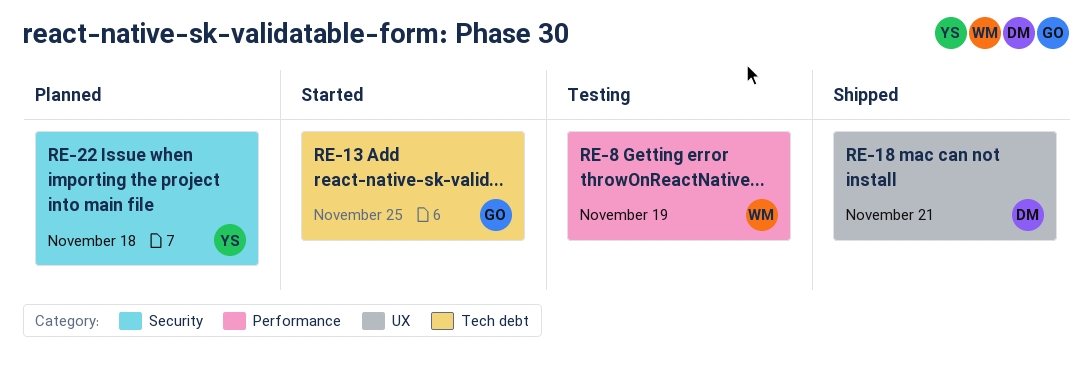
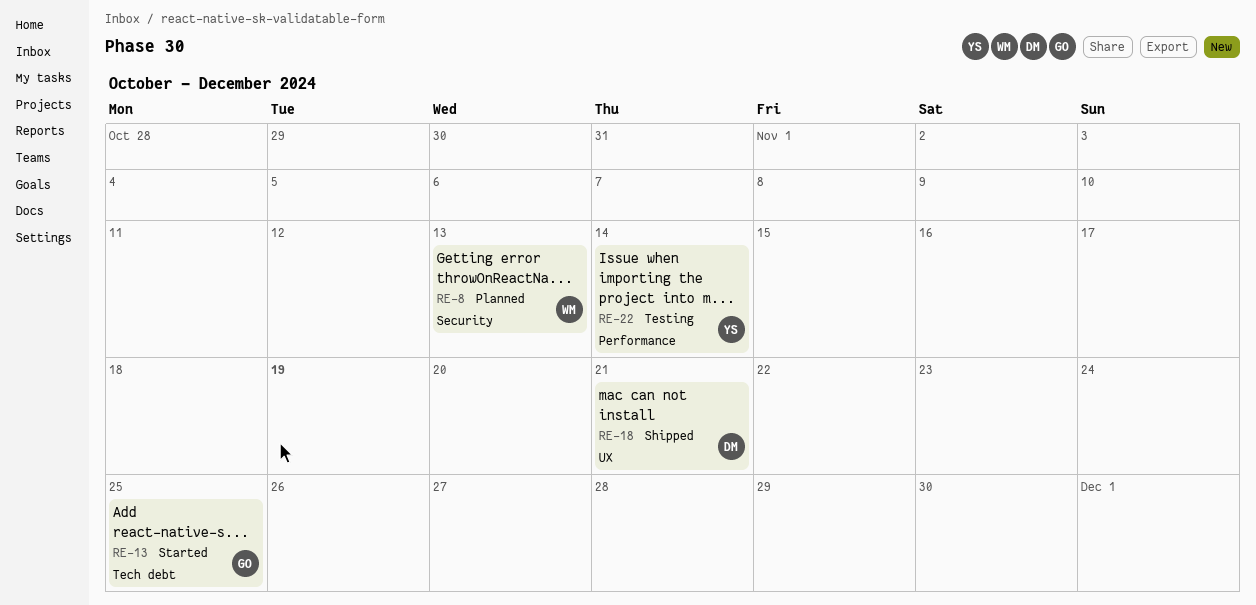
RE-8, status: Testing -> Planned
RE-8, label: Performance -> Security
RE-8, due: Nov 19 -> Nov 13
RE-22, status: Planned -> Testing
RE-22, label: Security -> Performance
RE-22, due: Nov 18 -> Nov 14

